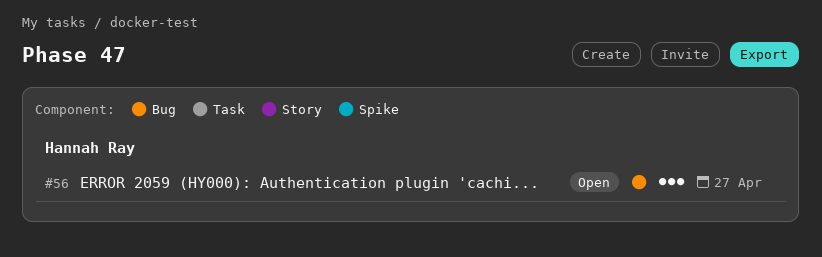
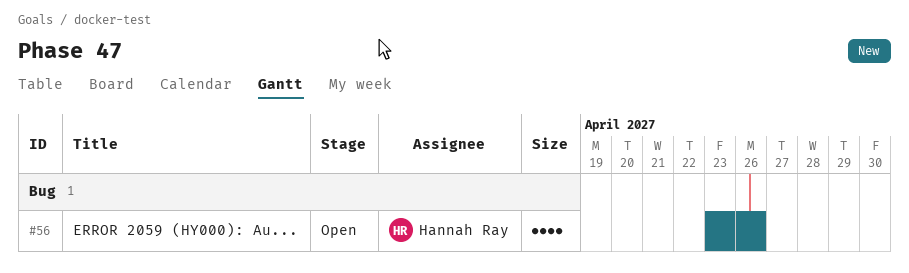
#56, estimate: 3 -> 4
#56, due: Apr 27 -> Apr 26

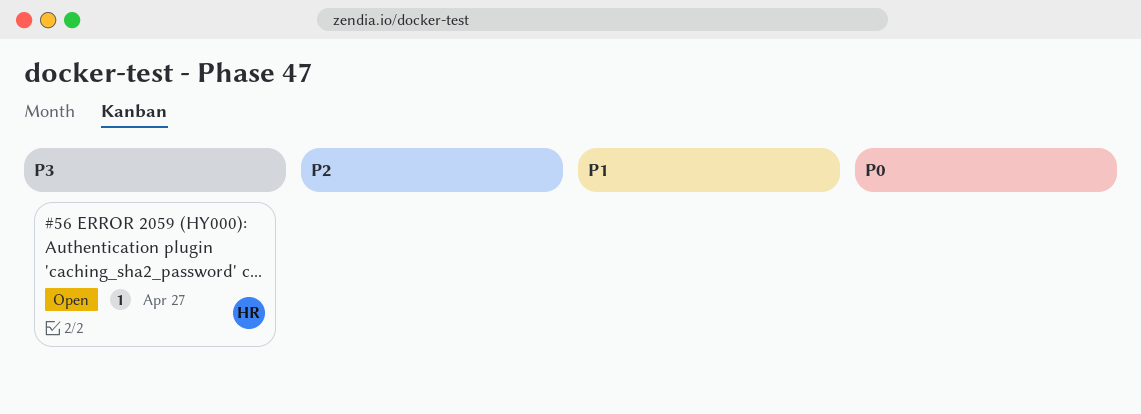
#56, estimate: 4 -> 1
#56, due: Apr 26 -> Apr 27

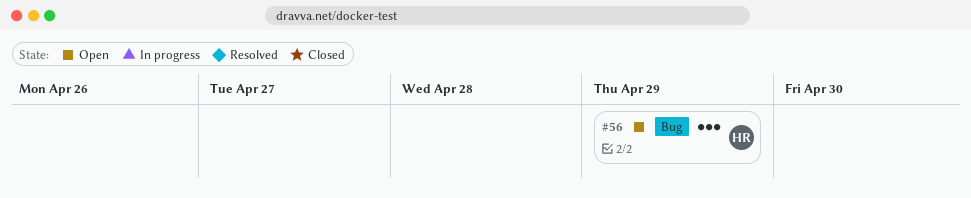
#56, estimate: 1 -> 3
#56, due: Apr 27 -> Apr 29

